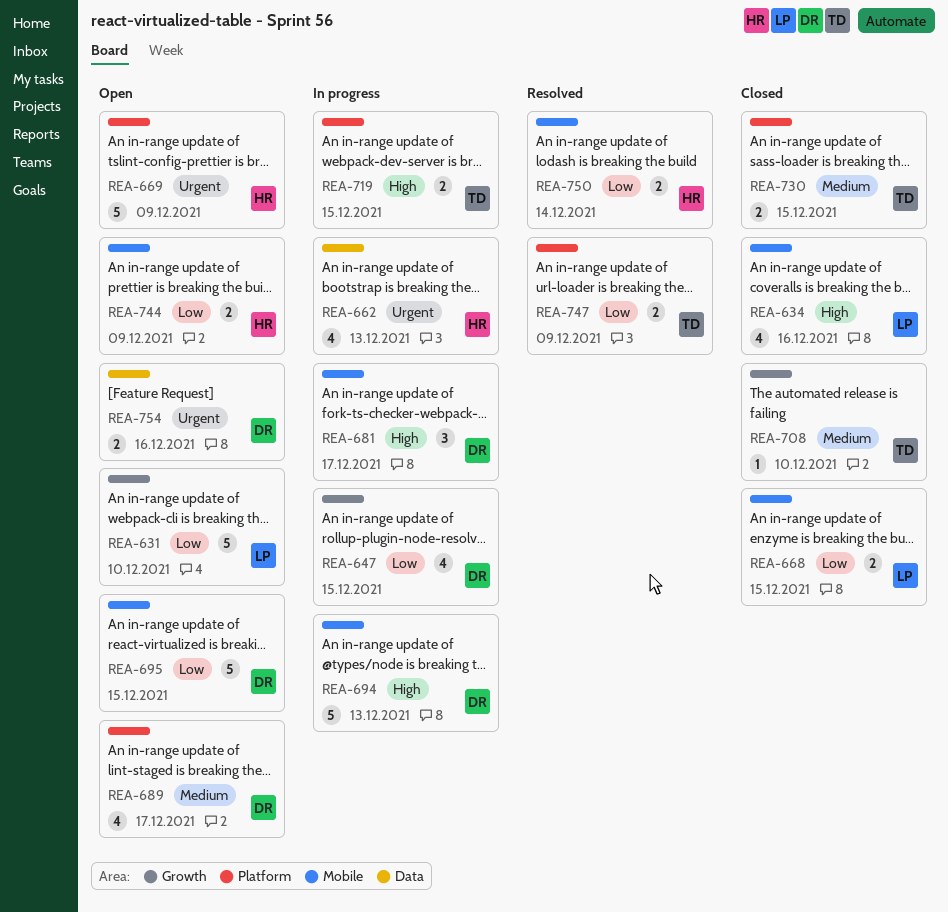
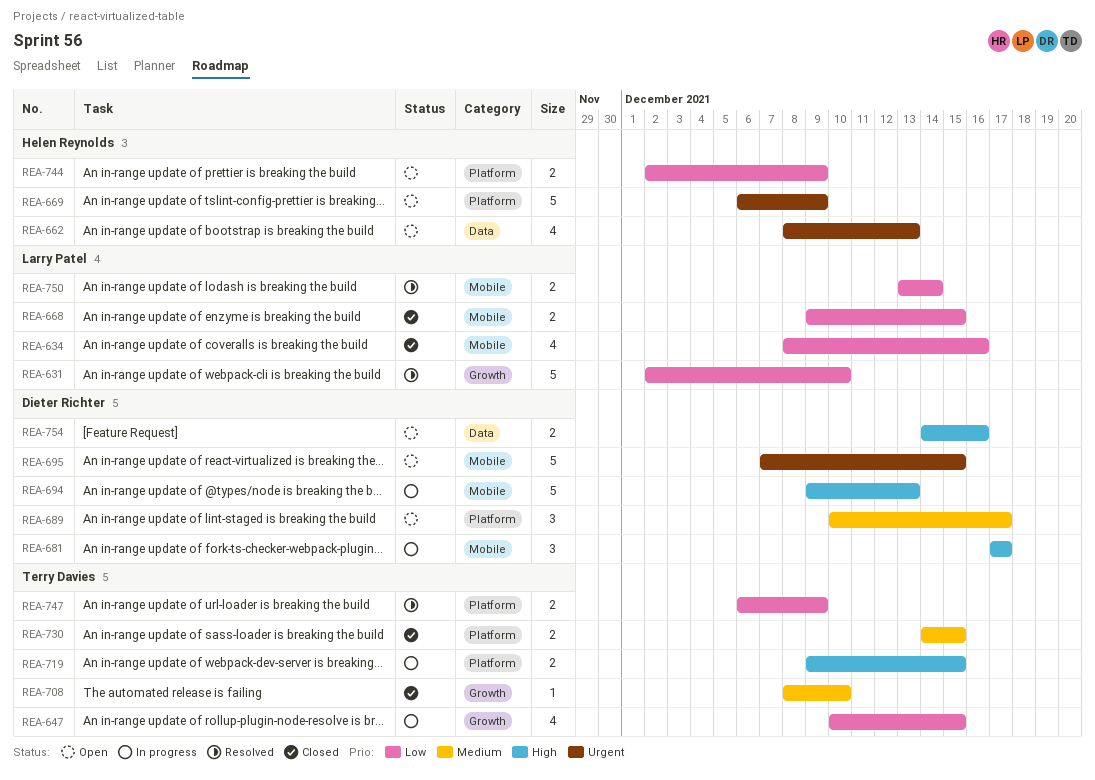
REA-631, status: Open -> Resolved
REA-634, priority: High -> Low
REA-647, owner: Dieter Richter -> Terry Davies
REA-662, status: In progress -> Open
REA-689, estimate: 4 -> 3
REA-695, priority: Low -> Urgent
REA-744, label: Mobile -> Platform
REA-750, owner: Helen Reynolds -> Larry Patel
REA-754, priority: Urgent -> High

